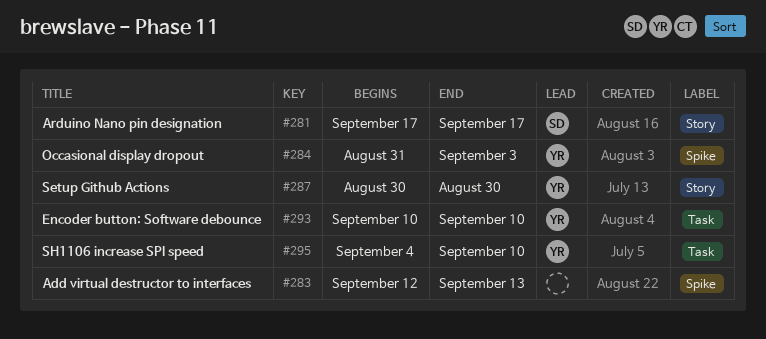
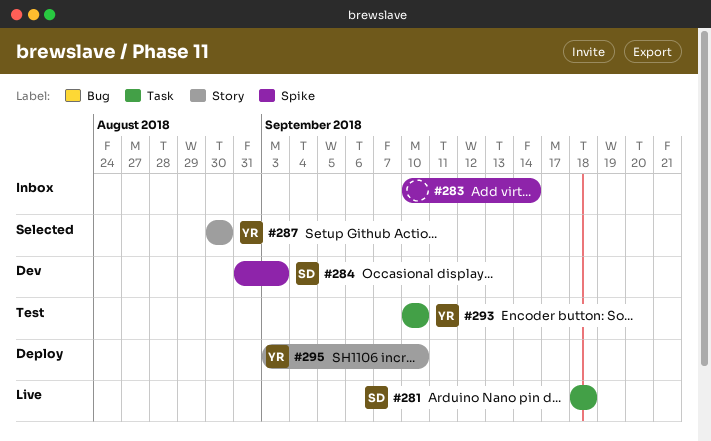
#281, label: Story -> Task
#281, start: Sep 17 -> Sep 18
#281, due: Sep 17 -> Sep 18
#283, start: Sep 12 -> Sep 10
#283, due: Sep 13 -> Sep 14
#284, owner: YR -> SD
#295, label: Task -> Story
#295, start: Sep 4 -> Sep 3

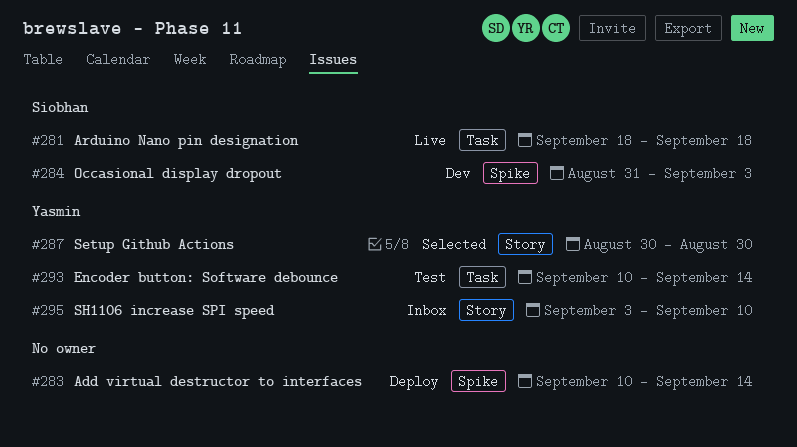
#283, status: Inbox -> Deploy
#293, due: Sep 10 -> Sep 14
#295, status: Deploy -> Inbox

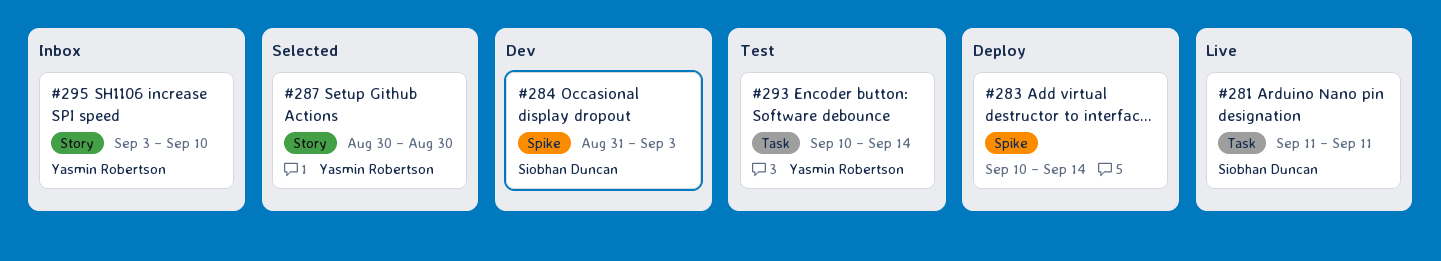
#281, start: Sep 18 -> Sep 11
#281, due: Sep 18 -> Sep 11

